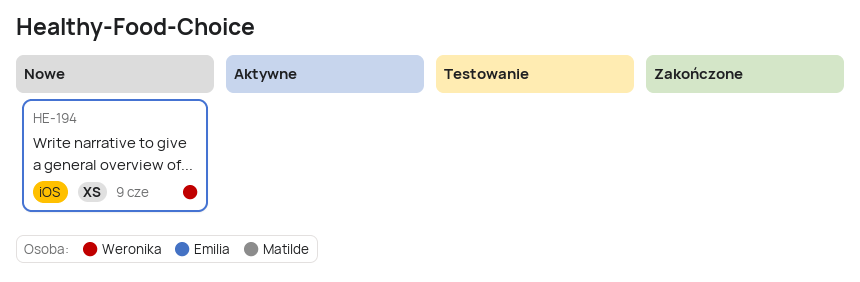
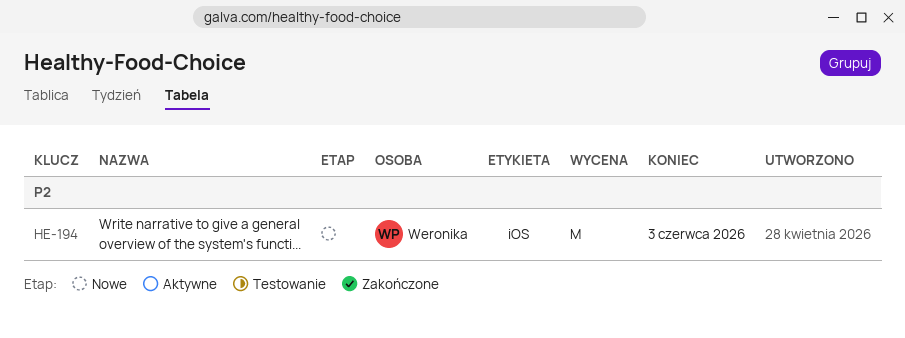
HE-194, estimate: XS -> M
HE-194, due: Jun 9 -> Jun 3

